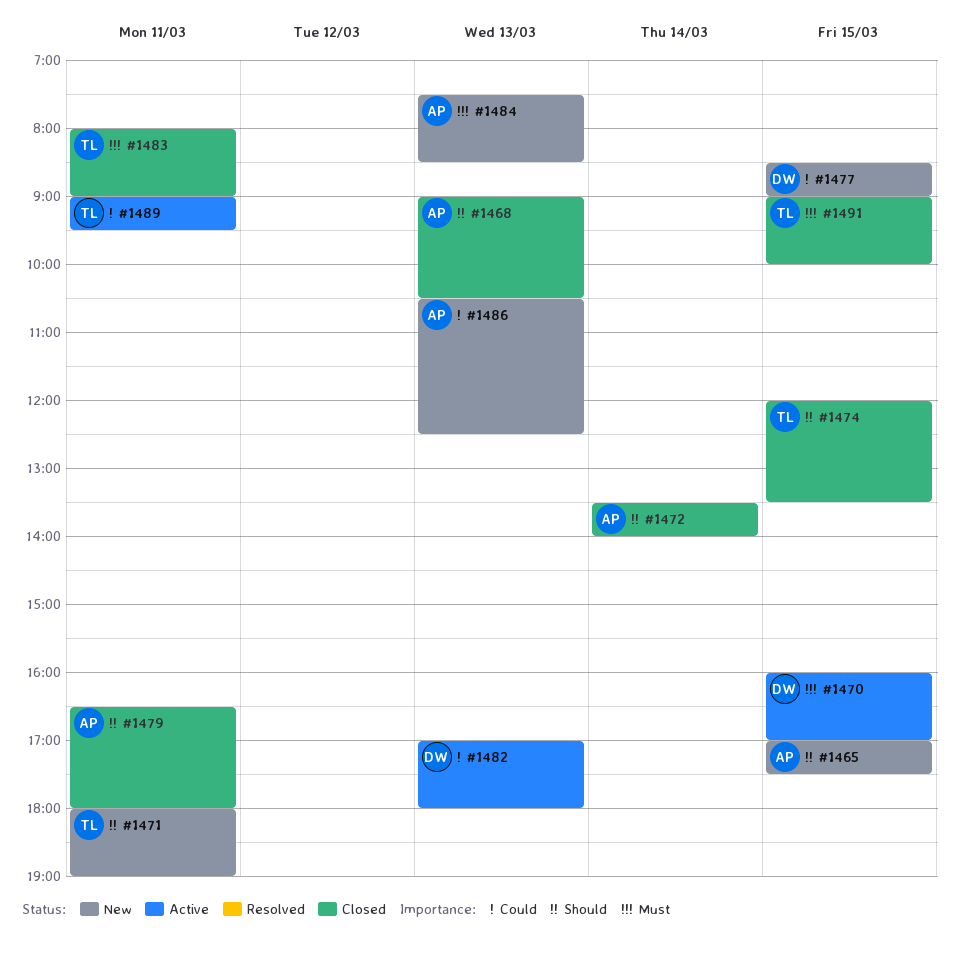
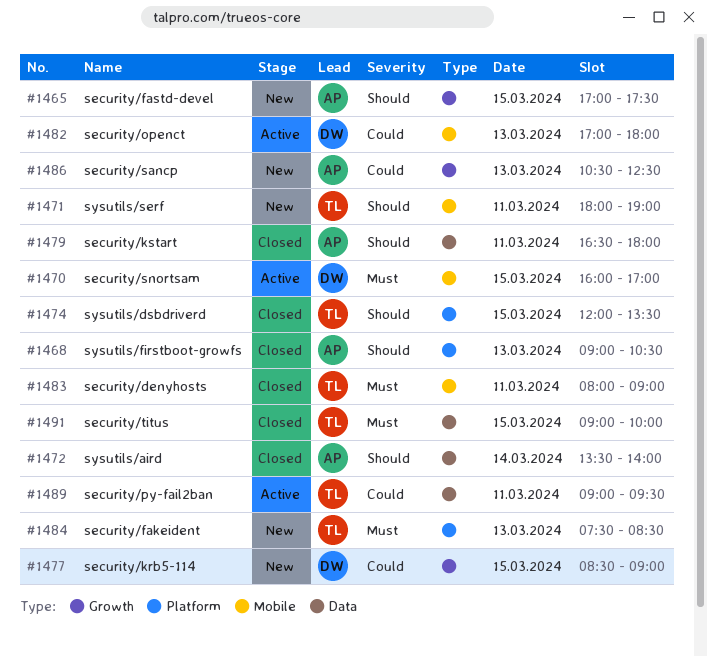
#1484, owner: AP -> TL

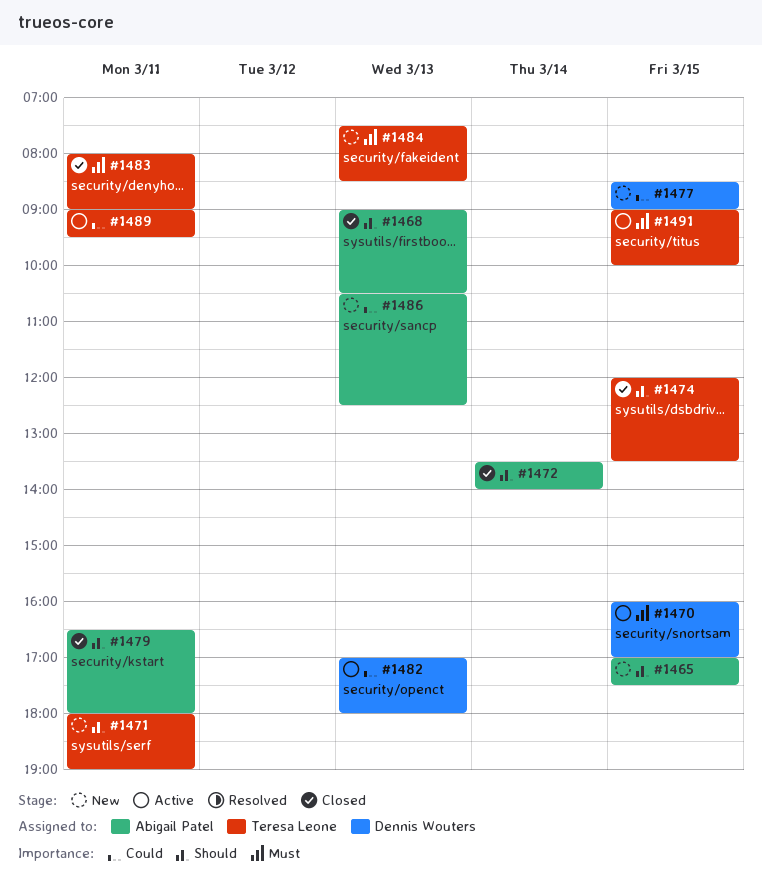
#1491, status: Closed -> Active

